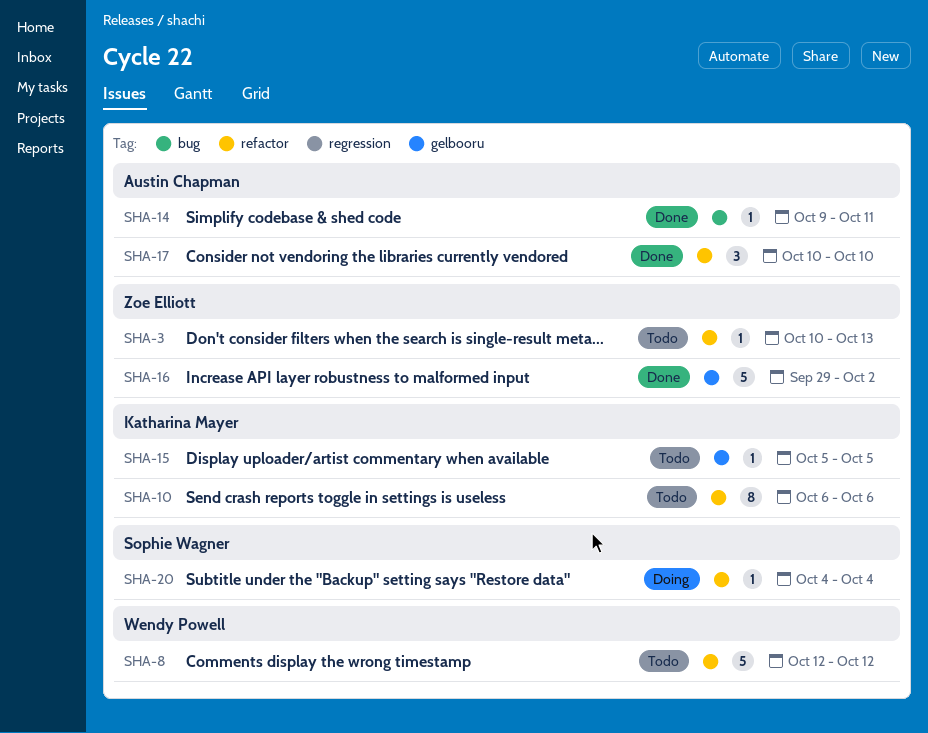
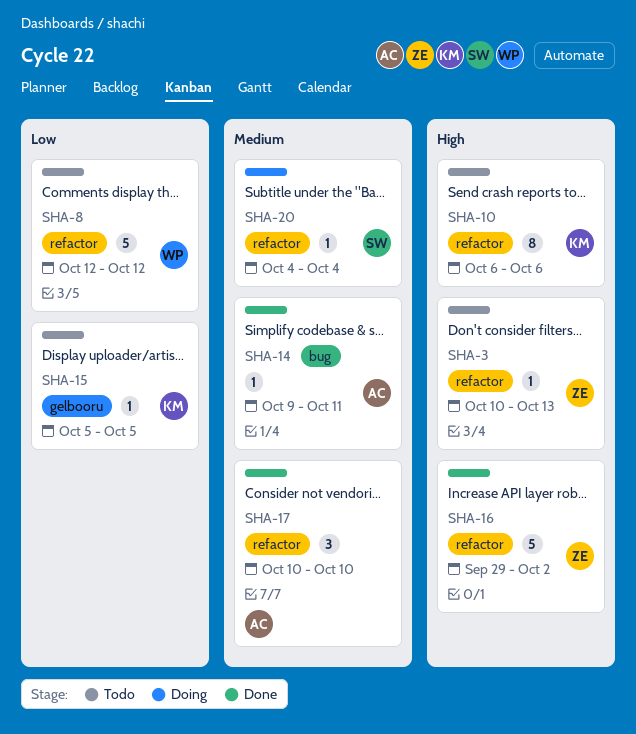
SHA-16, label: gelbooru -> refactor

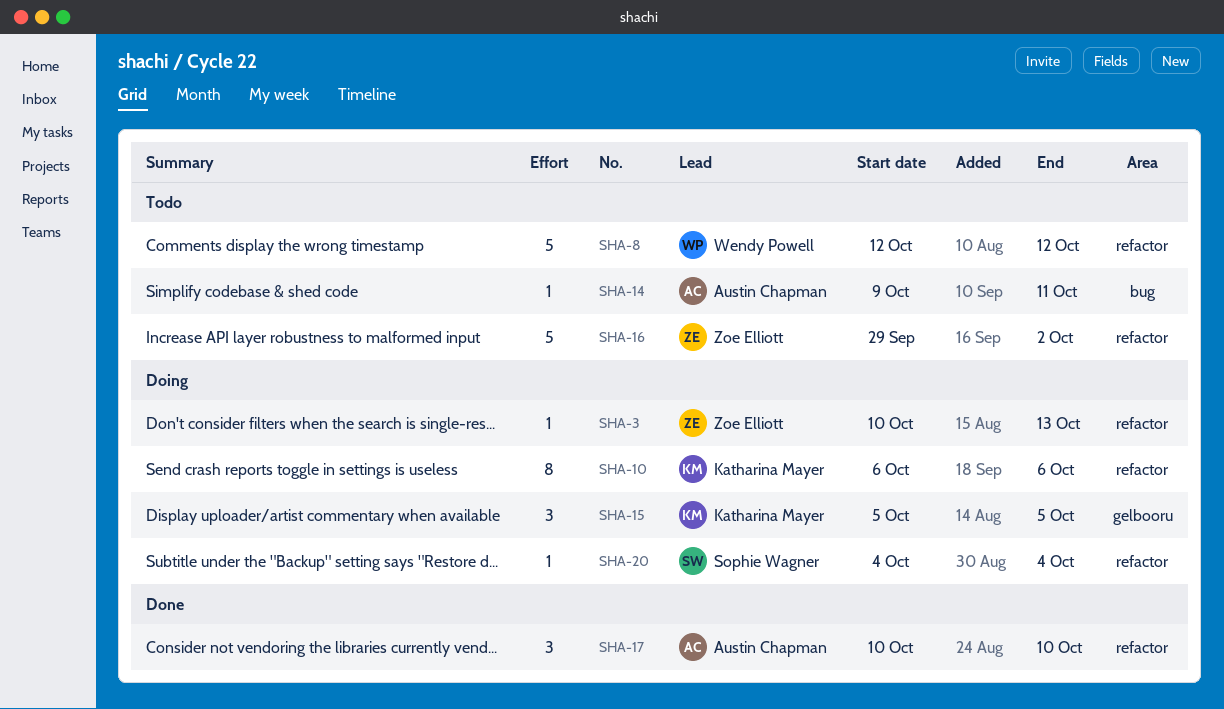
SHA-3, status: Todo -> Doing
SHA-10, status: Todo -> Doing
SHA-14, status: Done -> Todo
SHA-15, status: Todo -> Doing
SHA-15, estimate: 1 -> 3
SHA-16, status: Done -> Todo

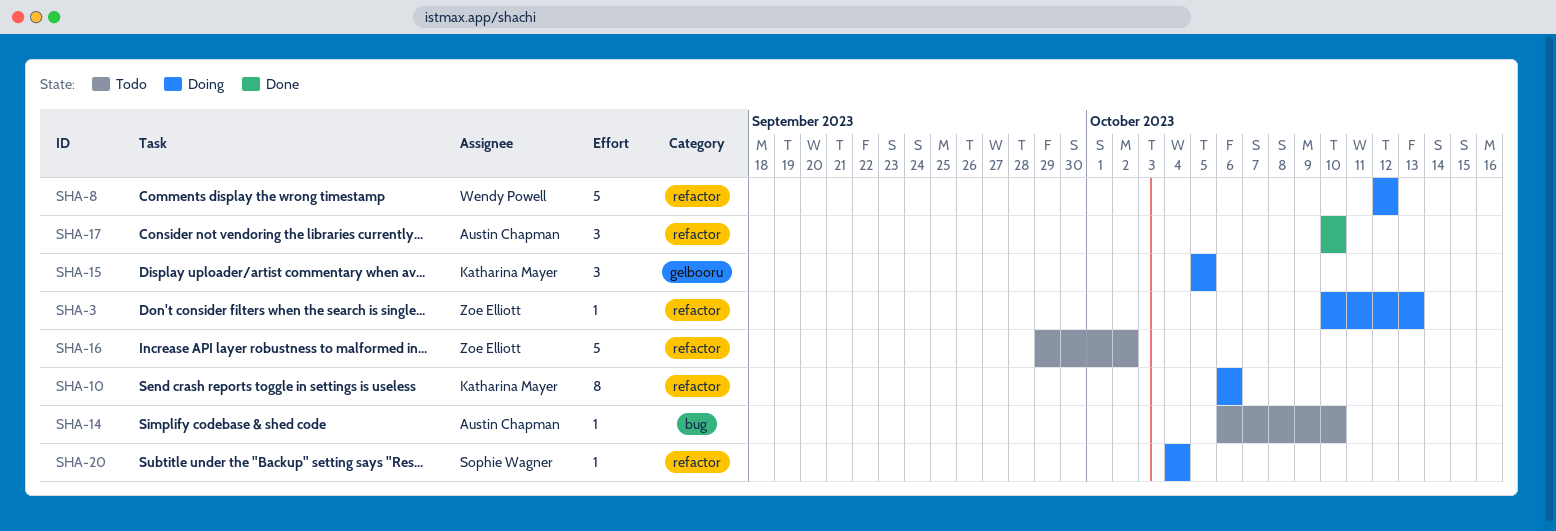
SHA-8, status: Todo -> Doing
SHA-14, start: Oct 9 -> Oct 6
SHA-14, due: Oct 11 -> Oct 10

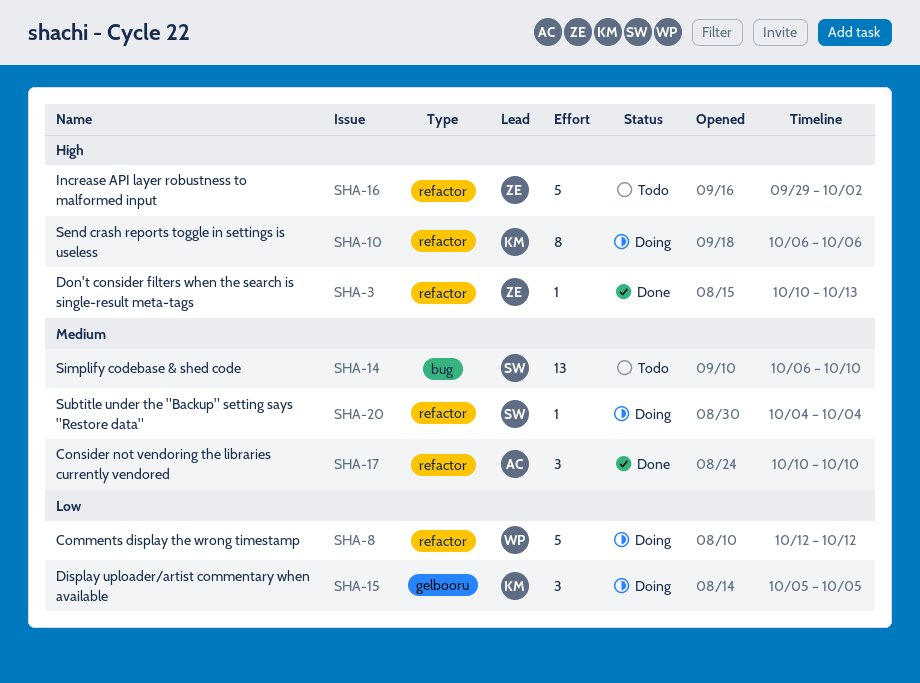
SHA-3, status: Doing -> Done
SHA-14, owner: Austin Chapman -> Sophie Wagner
SHA-14, estimate: 1 -> 13

